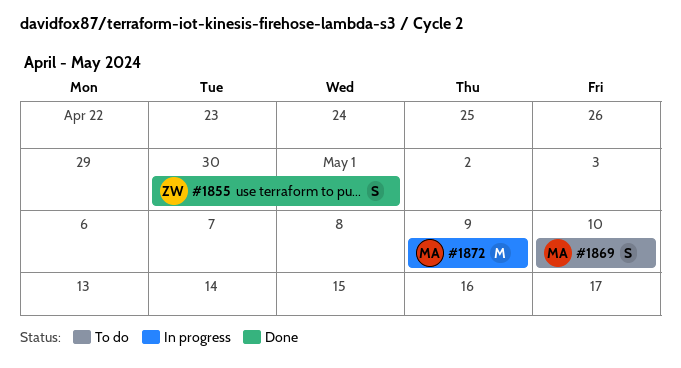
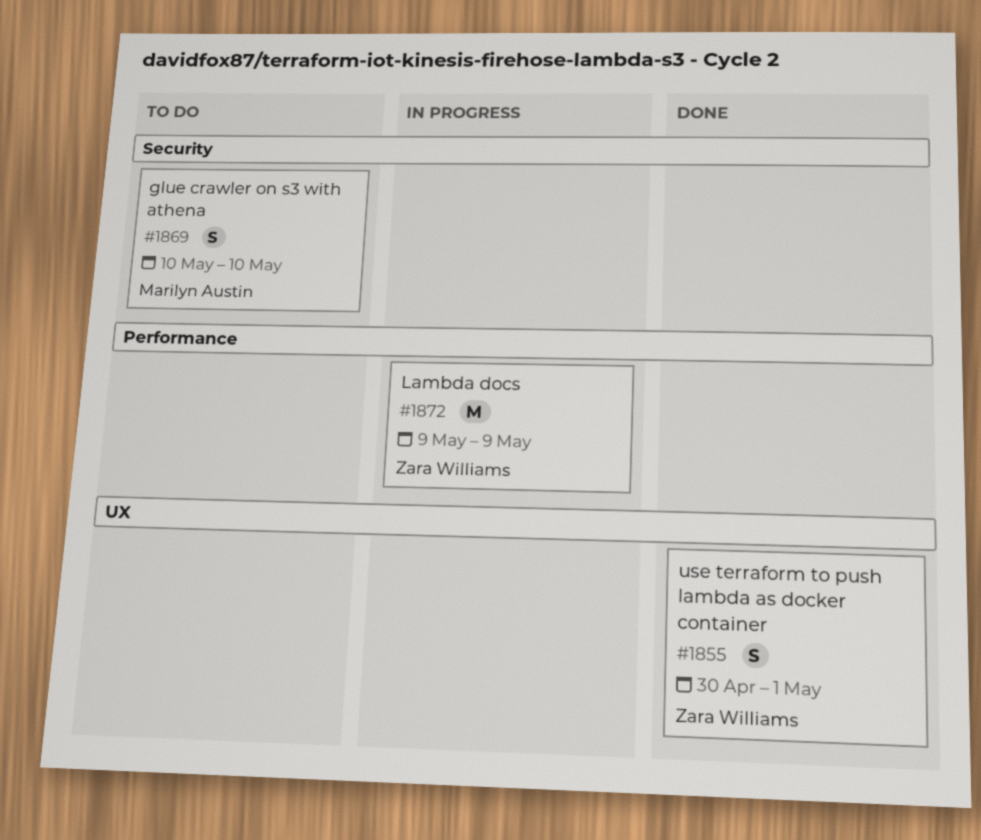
#1872, owner: Marilyn Austin -> Zara Williams

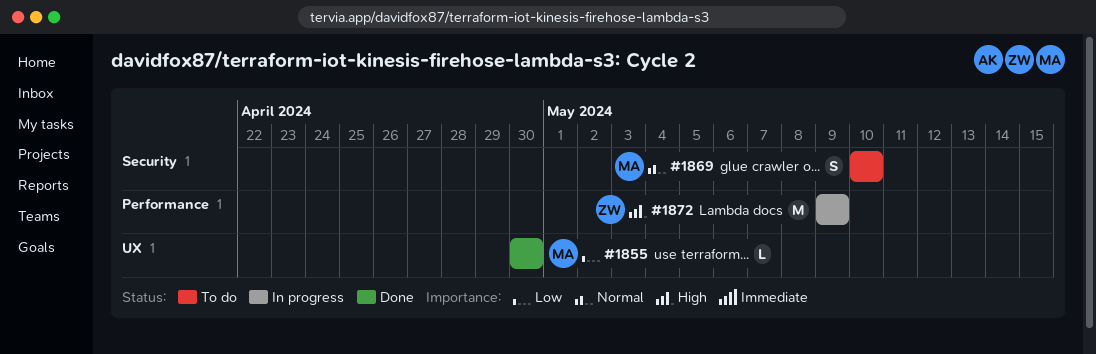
#1855, owner: Zara Williams -> Marilyn Austin
#1855, estimate: S -> L
#1855, due: May 1 -> Apr 30

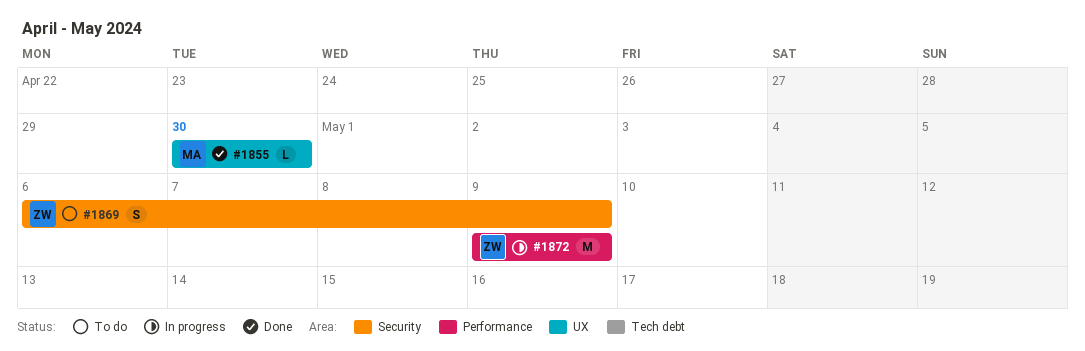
#1869, owner: MA -> ZW
#1869, start: May 10 -> May 6
#1869, due: May 10 -> May 9

